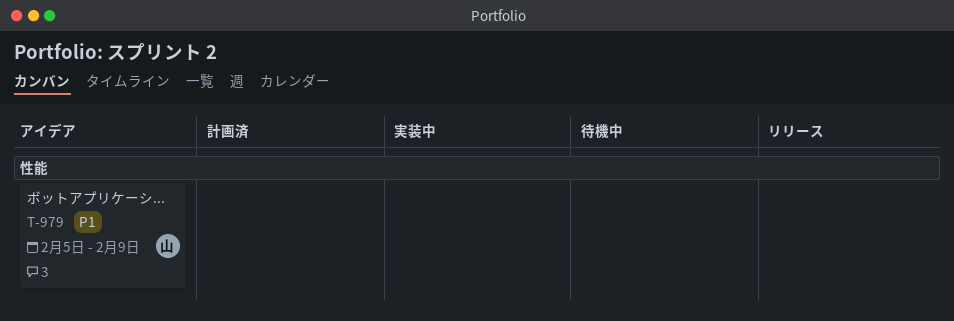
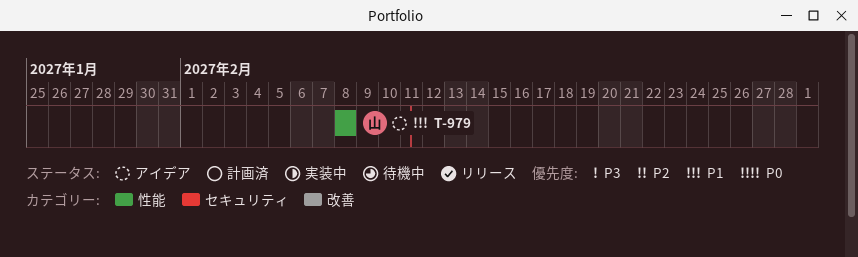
T-979, start: Feb 5 -> Feb 8
T-979, due: Feb 9 -> Feb 8

